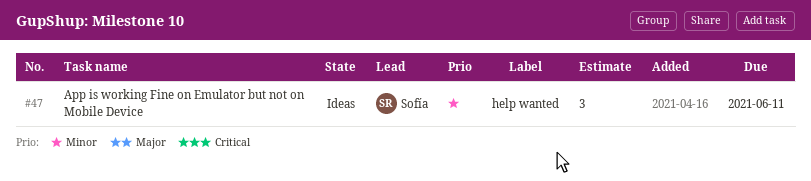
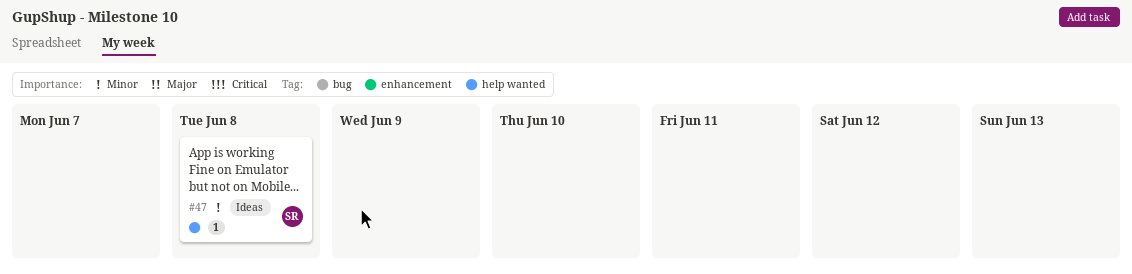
#47, estimate: 3 -> 1
#47, due: Jun 11 -> Jun 8

